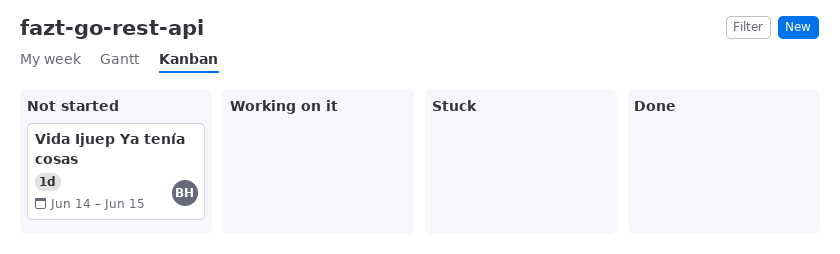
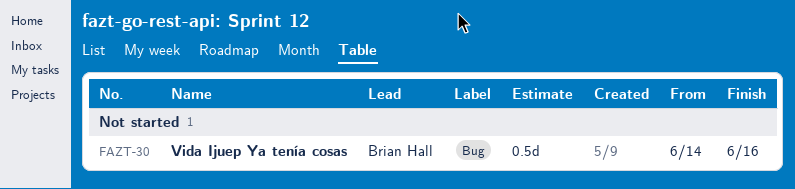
Vida Ijuep Ya tenía cosas, estimate: 1d -> 0.5d
Vida Ijuep Ya tenía cosas, due: Jun 15 -> Jun 16

